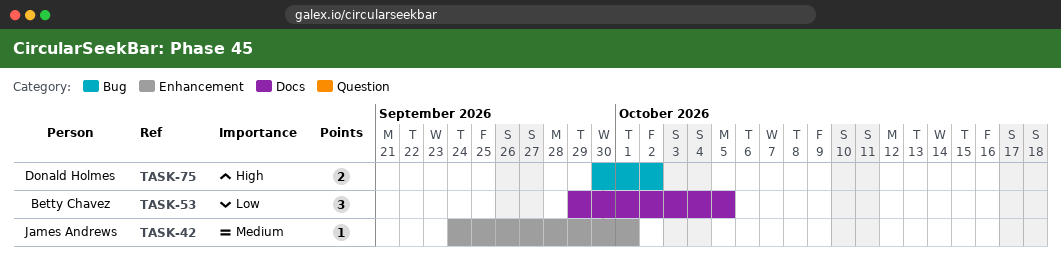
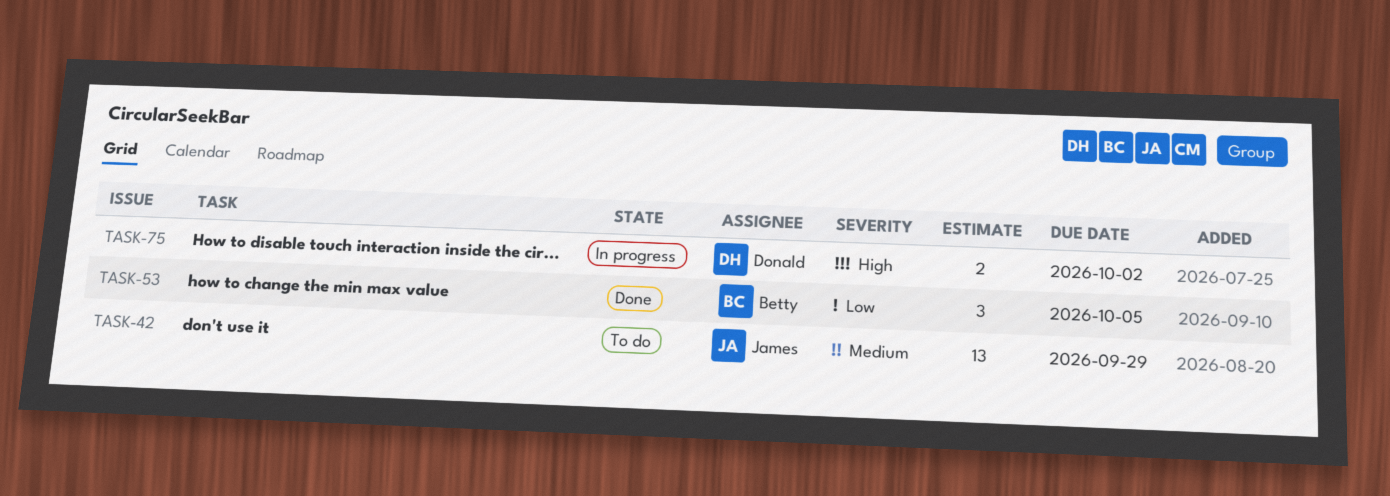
TASK-42, estimate: 1 -> 13
TASK-42, due: Oct 1 -> Sep 29

